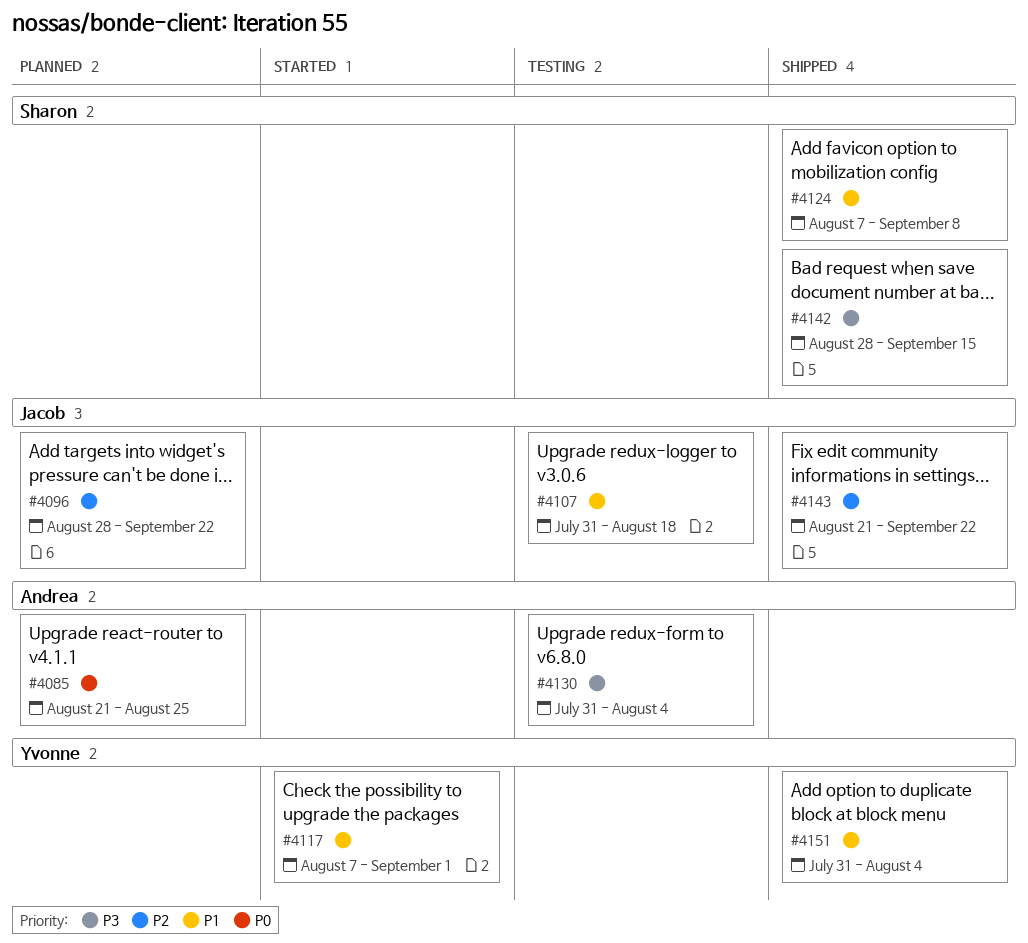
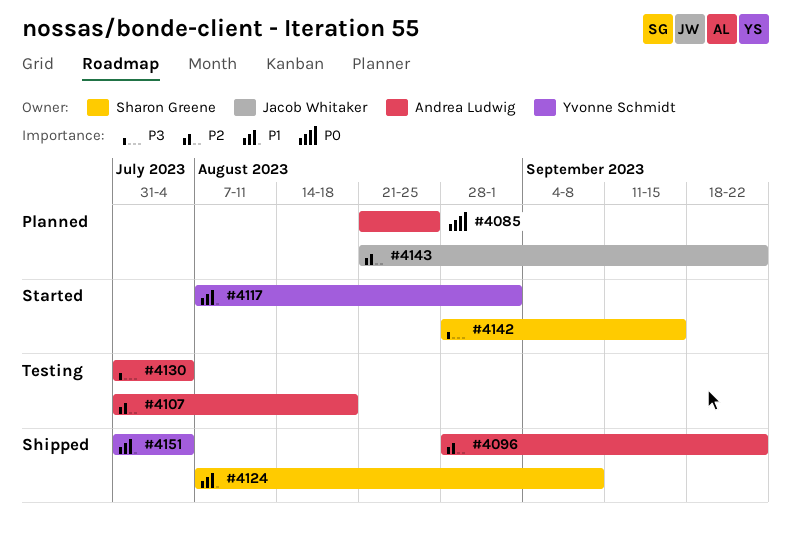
#4096, status: Planned -> Shipped
#4096, owner: Jacob Whitaker -> Andrea Ludwig
#4107, owner: Jacob Whitaker -> Andrea Ludwig
#4107, priority: P1 -> P2
#4142, status: Shipped -> Started
#4143, status: Shipped -> Planned

